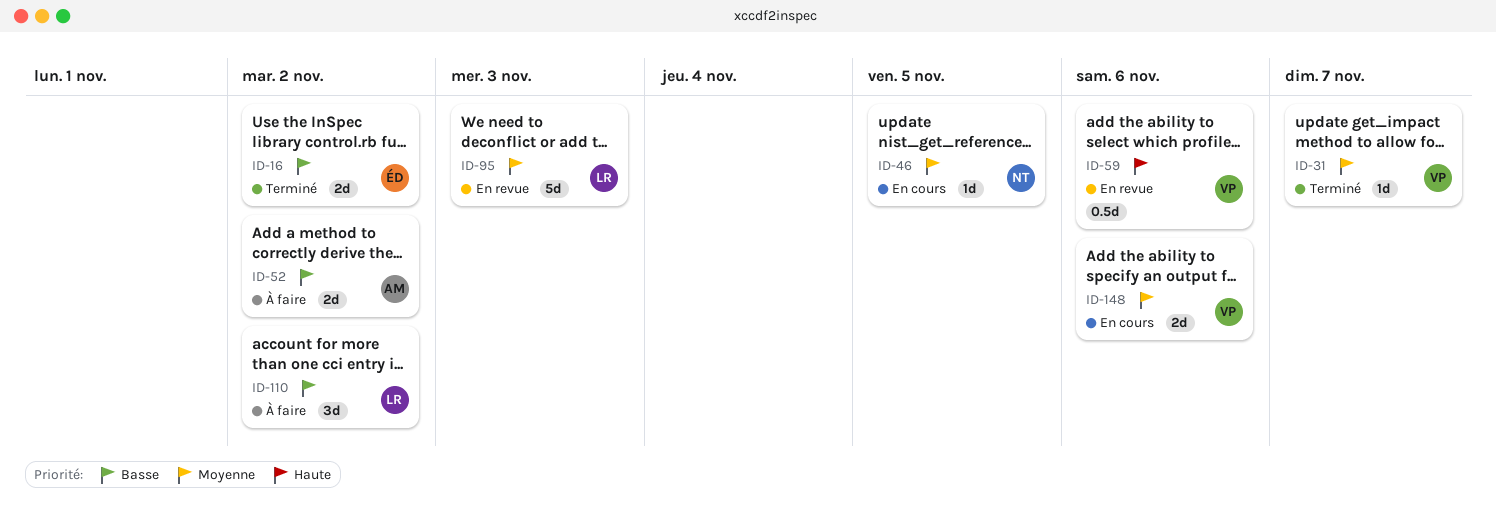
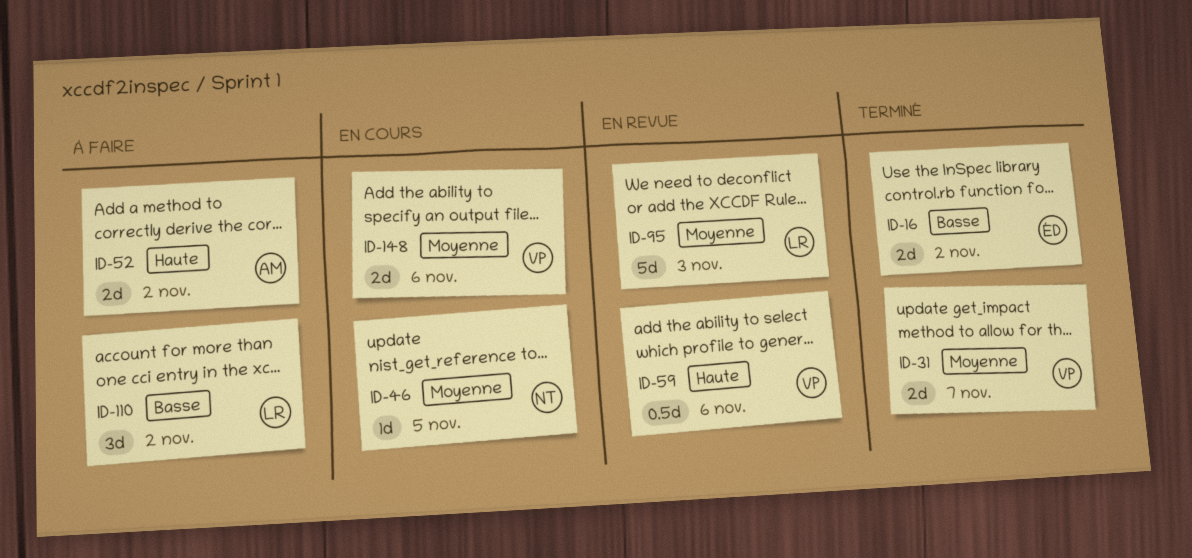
ID-31, estimate: 1d -> 2d
ID-52, priority: Basse -> Haute

